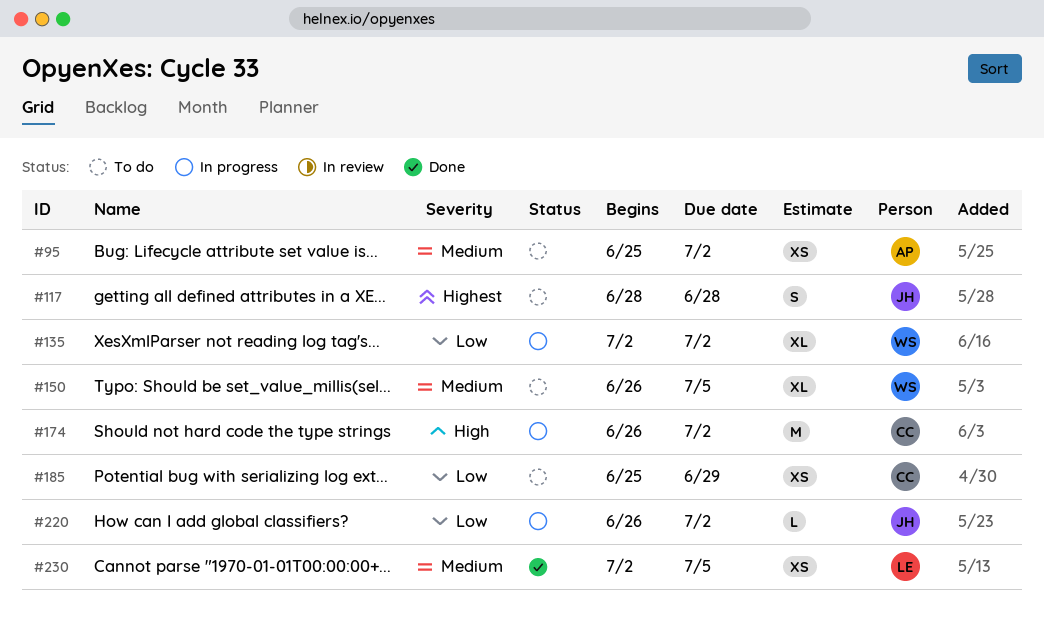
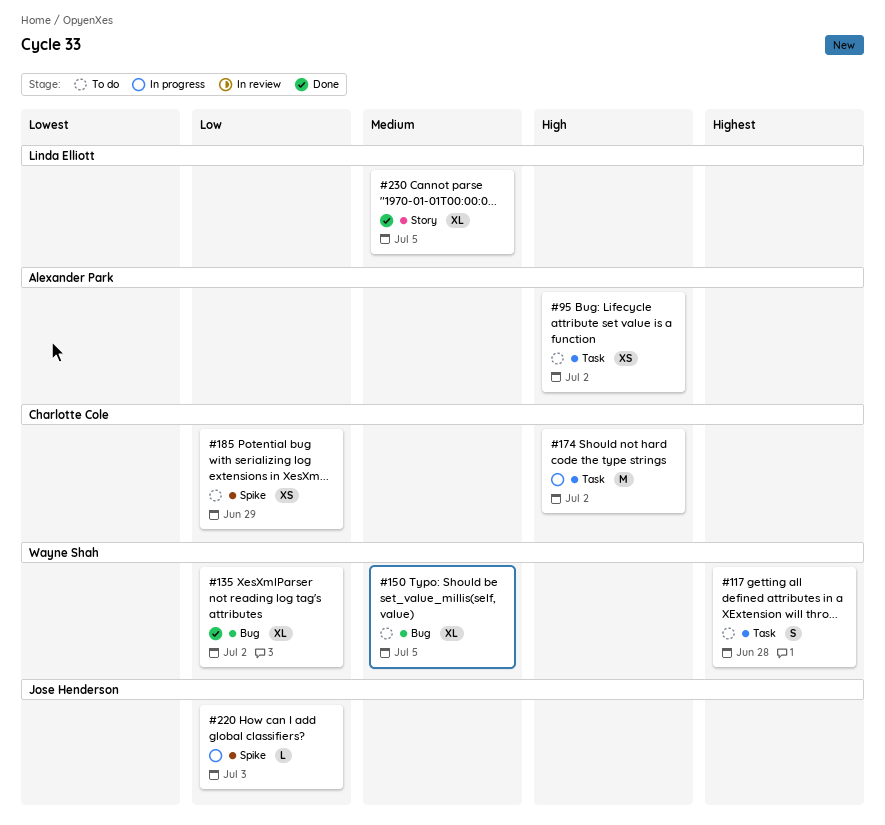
#95, priority: Medium -> High
#117, owner: Jose Henderson -> Wayne Shah
#135, status: In progress -> Done
#220, due: Jul 2 -> Jul 3
#230, estimate: XS -> XL

